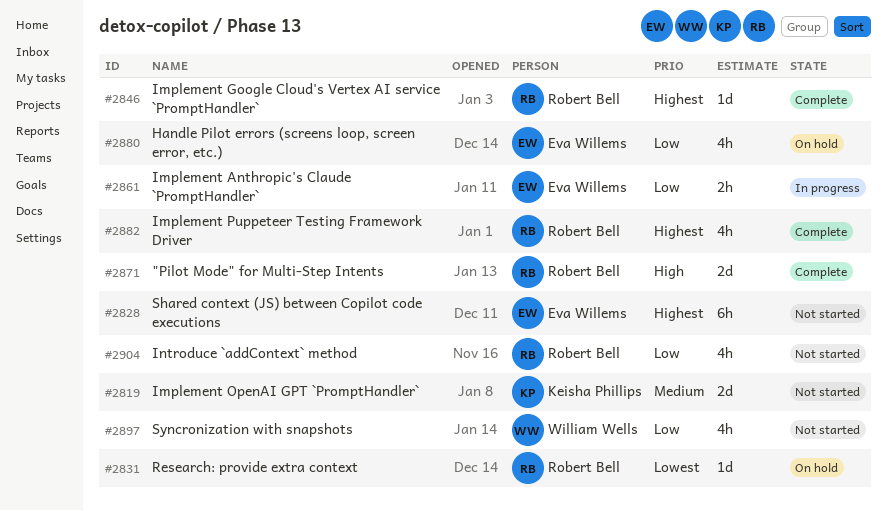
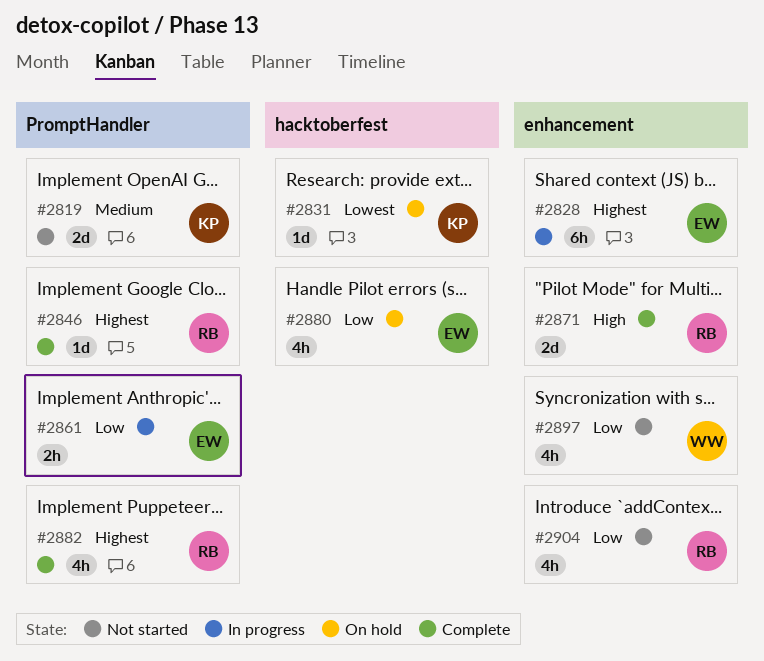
#2828, status: Not started -> In progress
#2831, owner: Robert Bell -> Keisha Phillips

